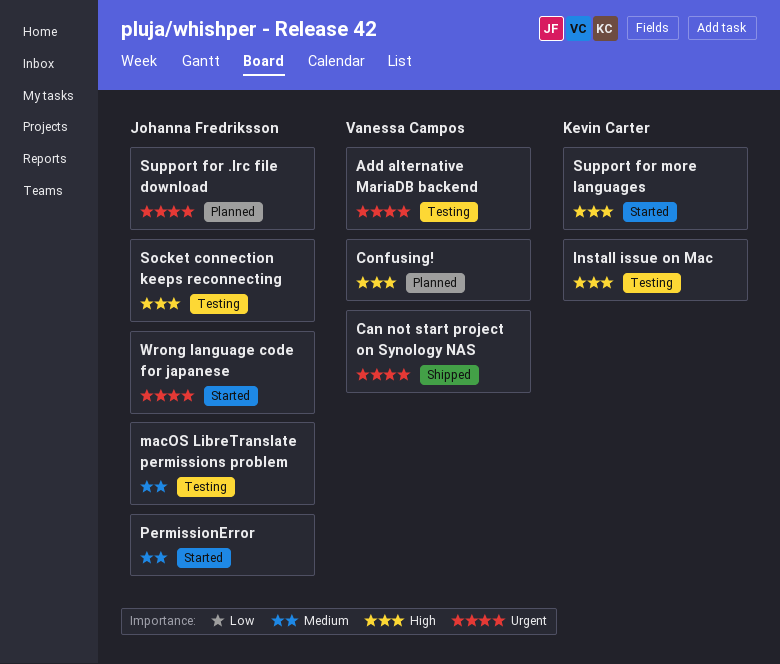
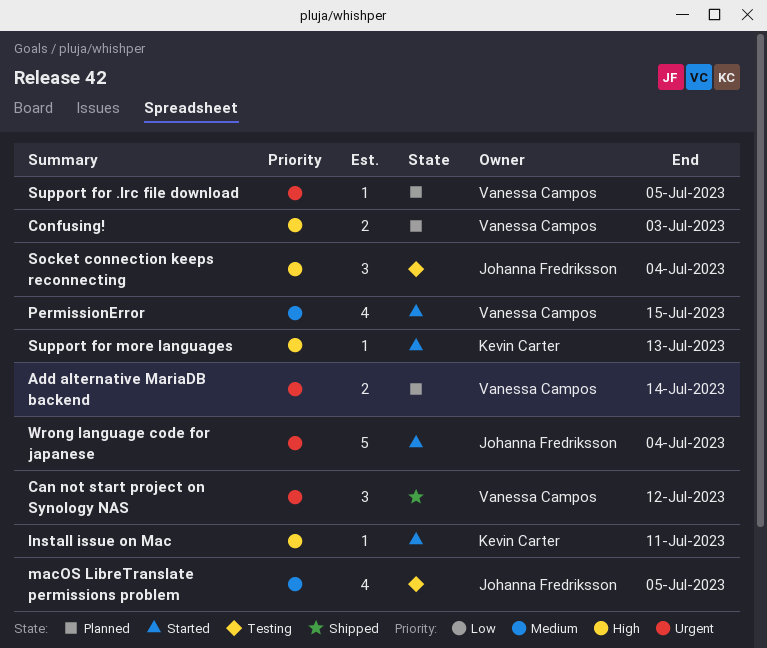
Add alternative MariaDB backend, status: Testing -> Planned
Install issue on Mac, status: Testing -> Started
PermissionError, owner: Johanna Fredriksson -> Vanessa Campos
Support for .lrc file download, owner: Johanna Fredriksson -> Vanessa Campos

